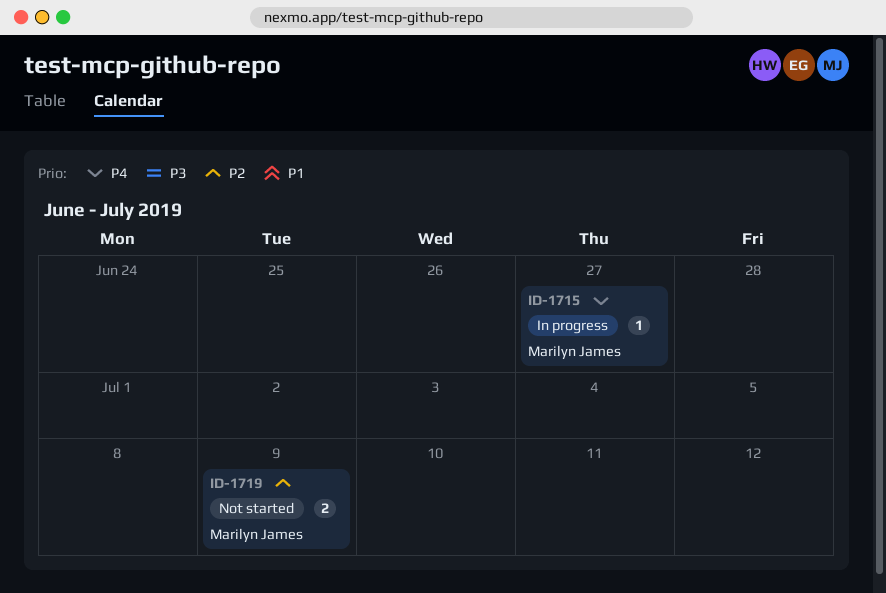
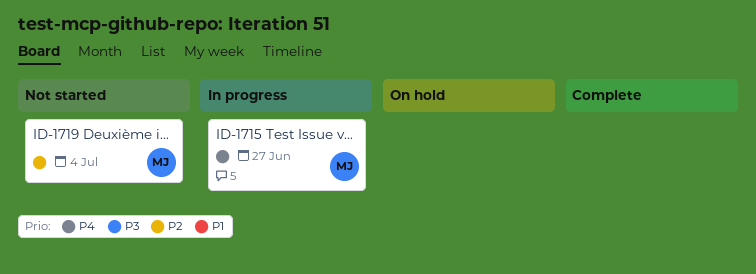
ID-1719, due: Jul 9 -> Jul 4

